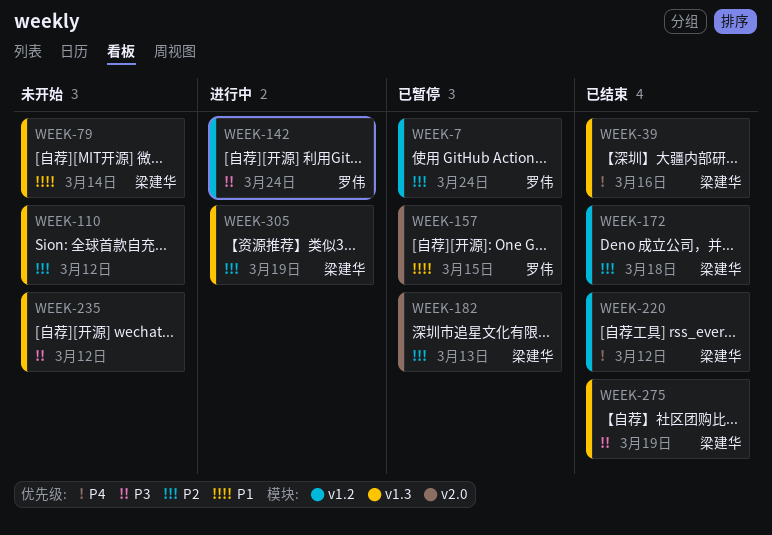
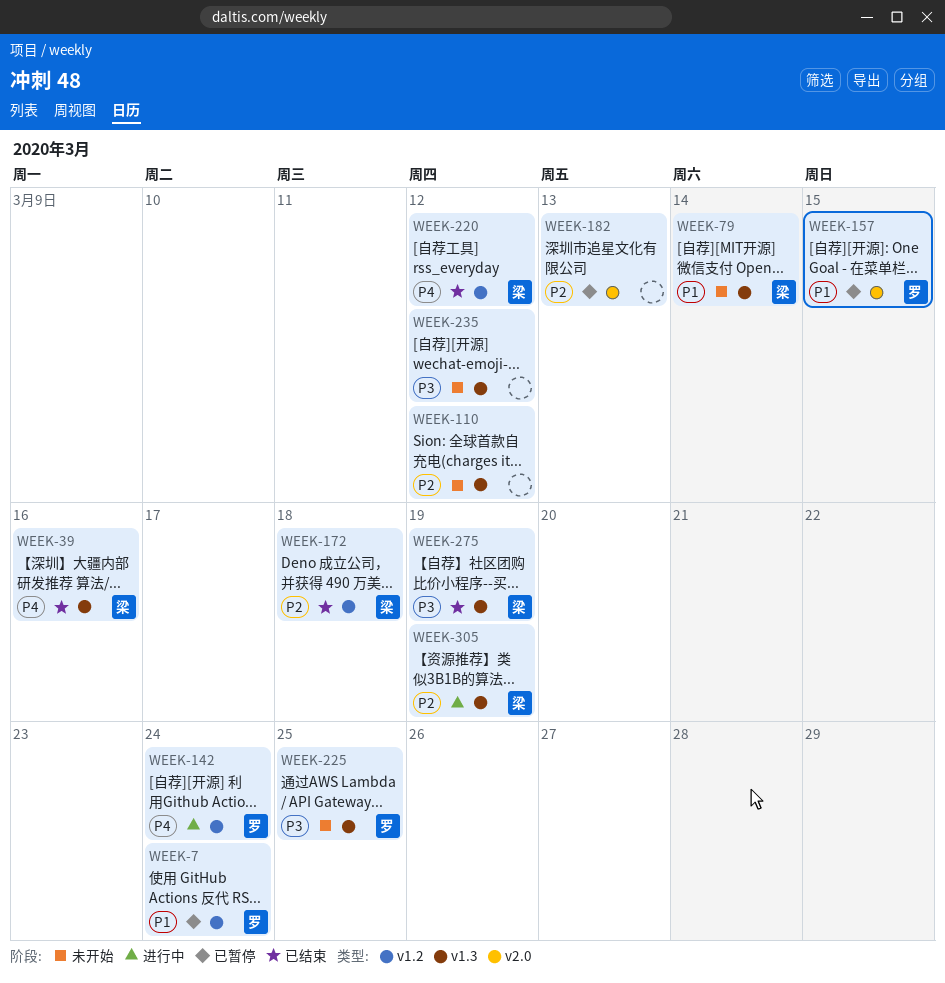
WEEK-7, priority: P2 -> P1
WEEK-142, priority: P3 -> P4
WEEK-182, owner: 梁建华 -> none
WEEK-225: none -> present

